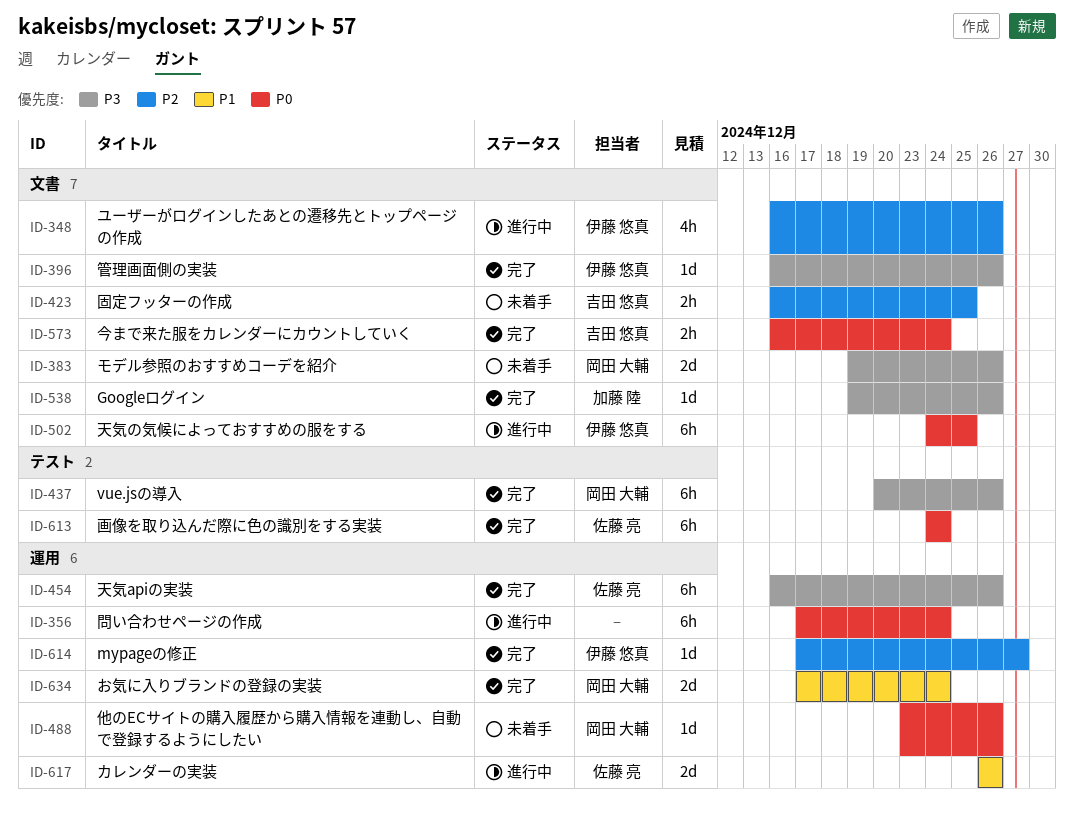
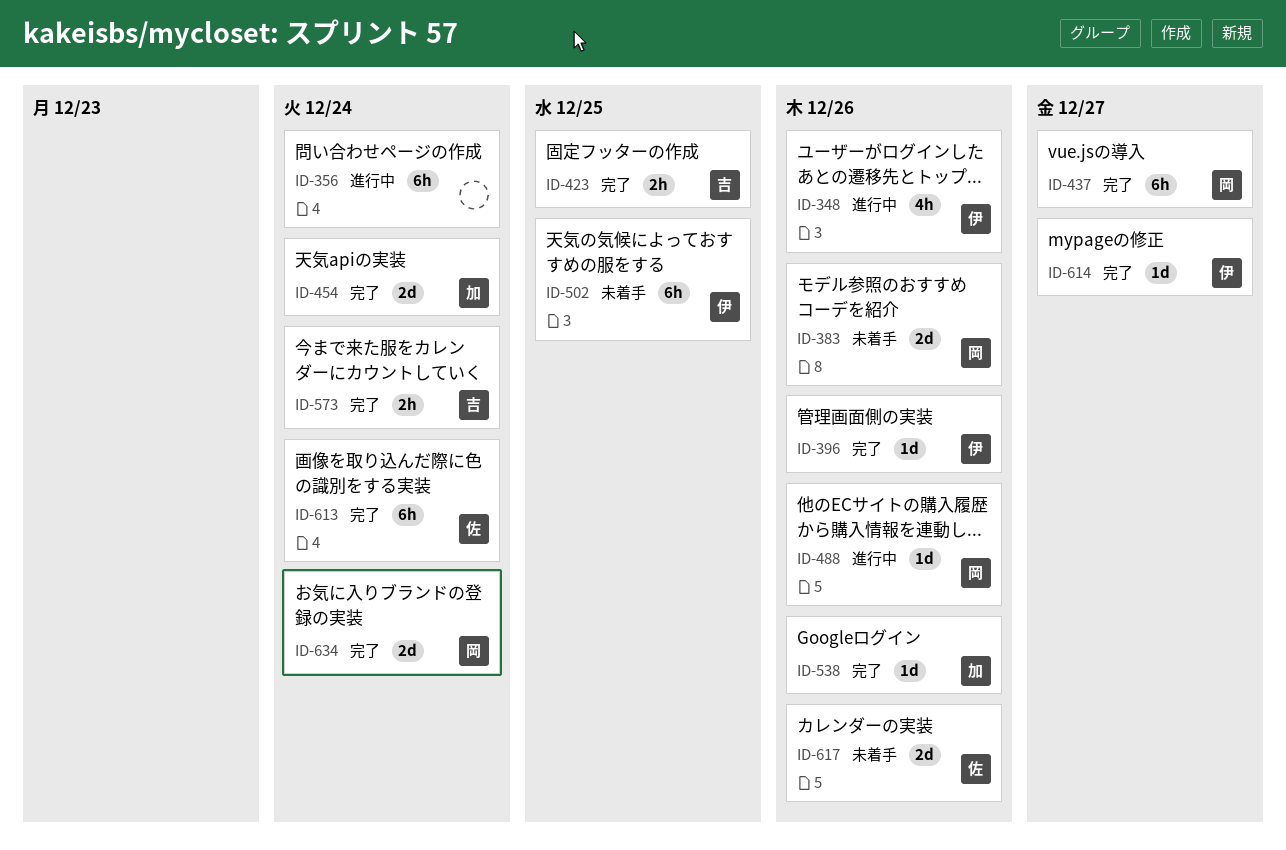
ID-423, status: 未着手 -> 完了
ID-437, due: Dec 26 -> Dec 27
ID-454, owner: 佐藤 亮 -> 加藤 陸
ID-454, estimate: 6h -> 2d
ID-454, due: Dec 26 -> Dec 24
ID-488, status: 未着手 -> 進行中
ID-502, status: 進行中 -> 未着手
ID-617, status: 進行中 -> 未着手

